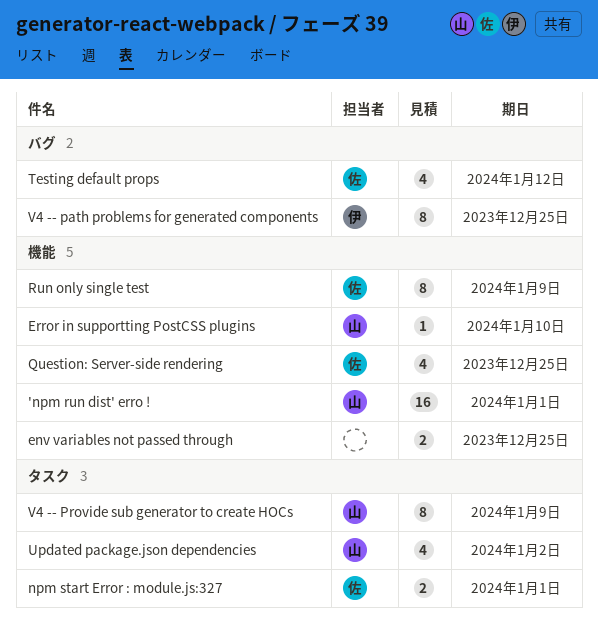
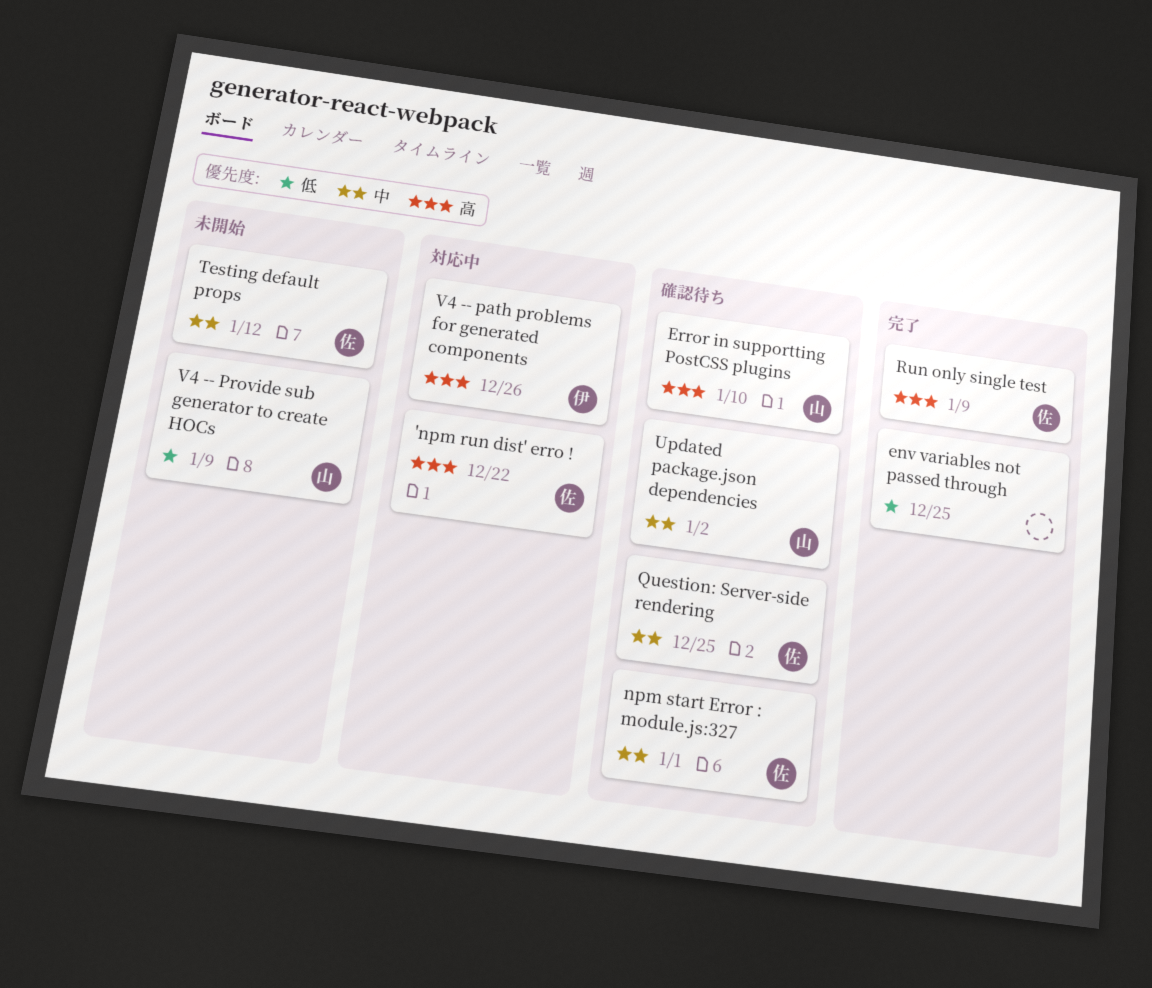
'npm run dist' erro !, owner: 山 -> 佐
'npm run dist' erro !, due: Jan 1 -> Dec 22
V4 -- path problems for generated components, due: Dec 25 -> Dec 26

